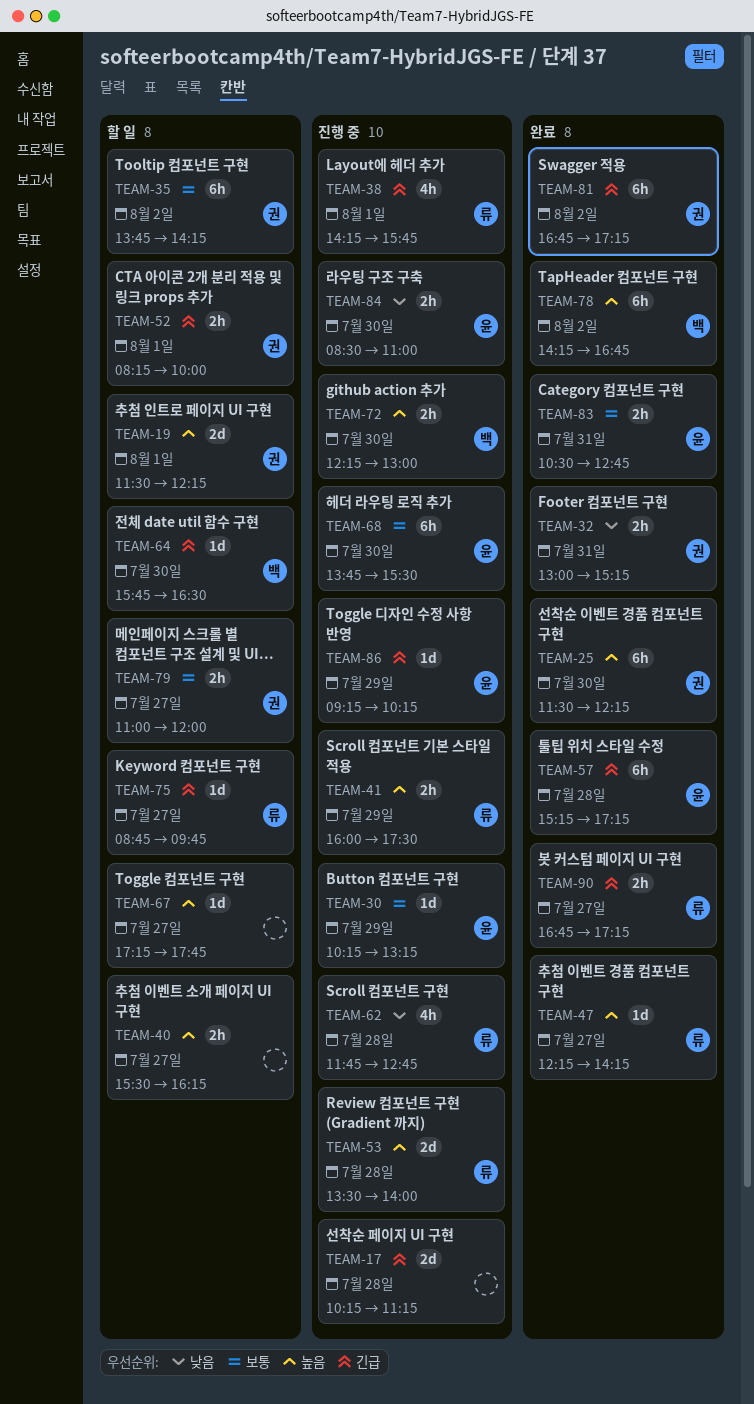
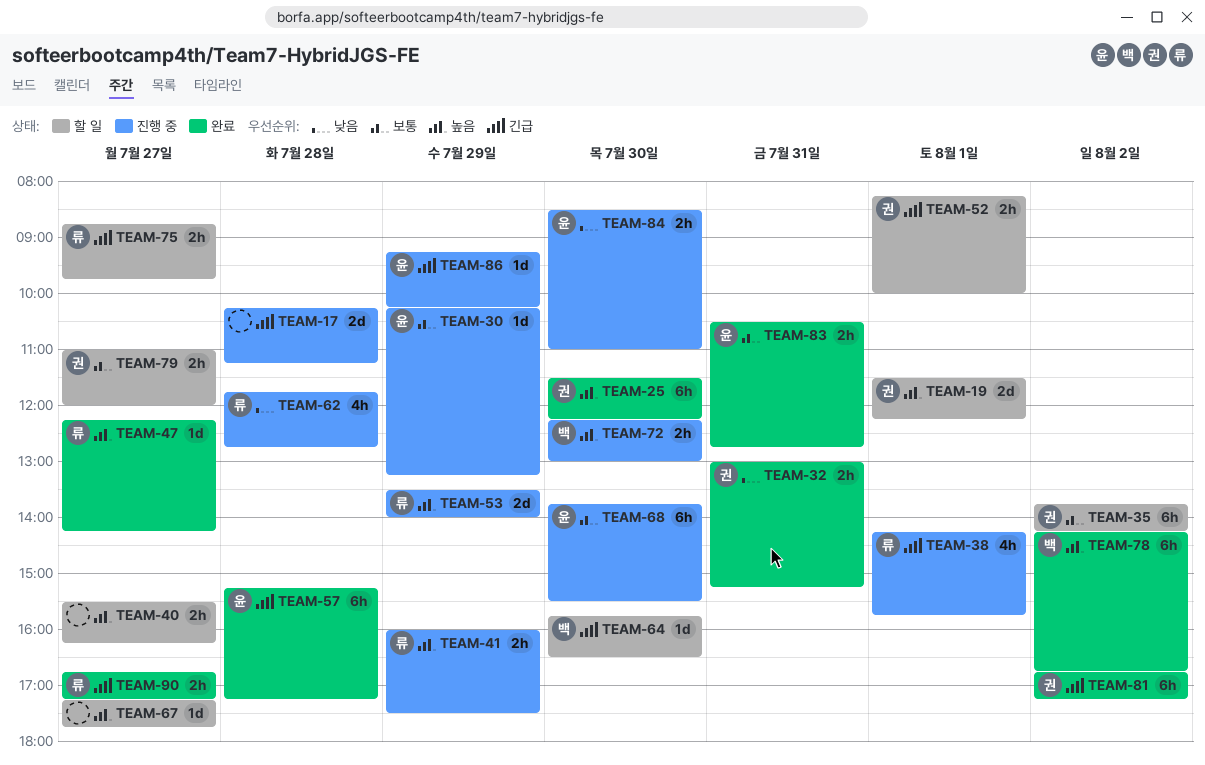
TEAM-53, day: Jul 28 -> Jul 29
TEAM-75, estimate: 1d -> 2h

